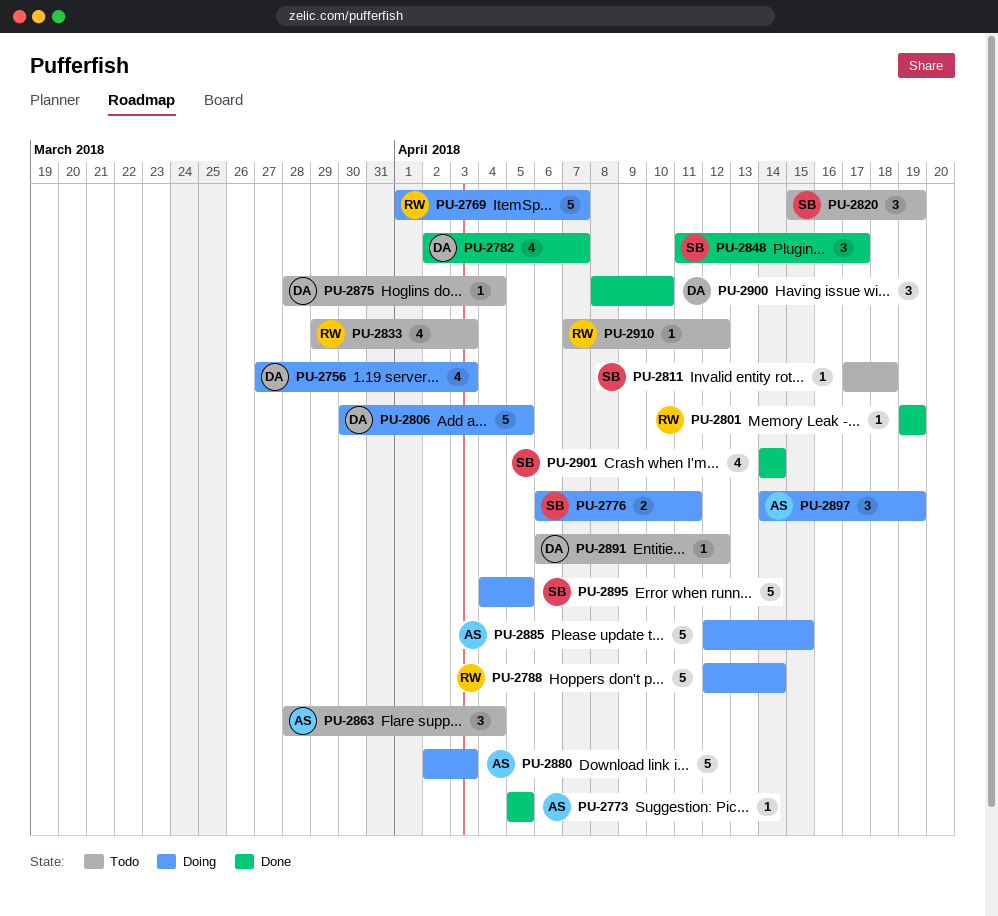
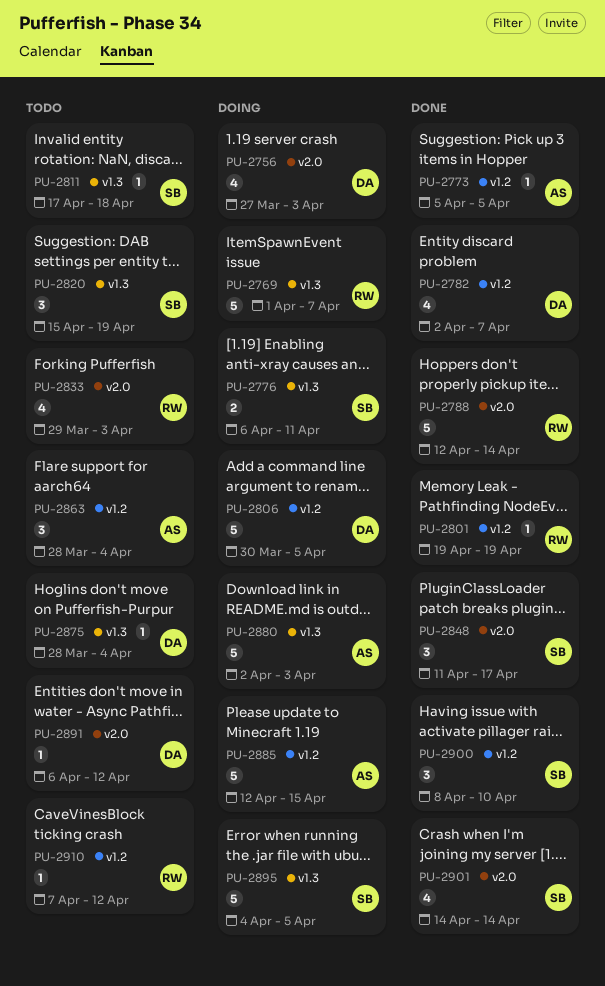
PU-2788, status: Doing -> Done
PU-2897: present -> none
PU-2900, owner: DA -> SB

